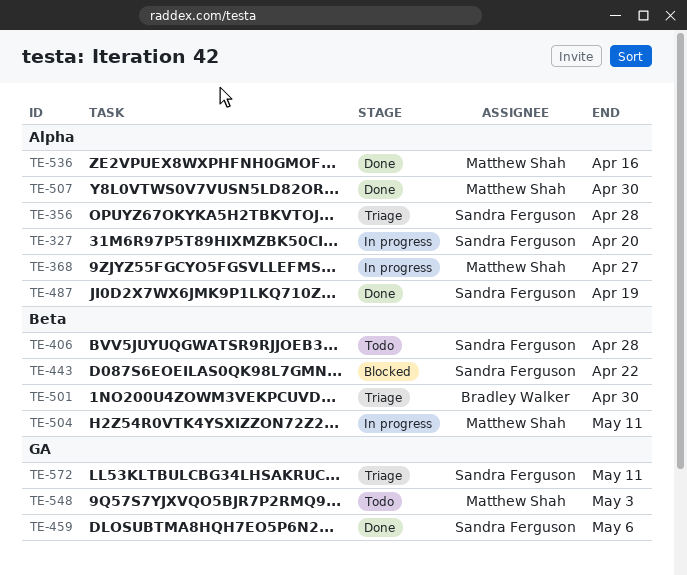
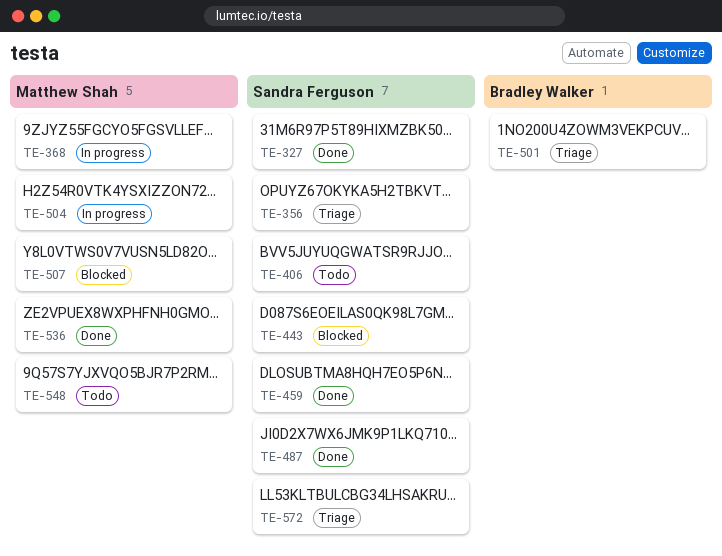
TE-327, status: In progress -> Done
TE-507, status: Done -> Blocked

